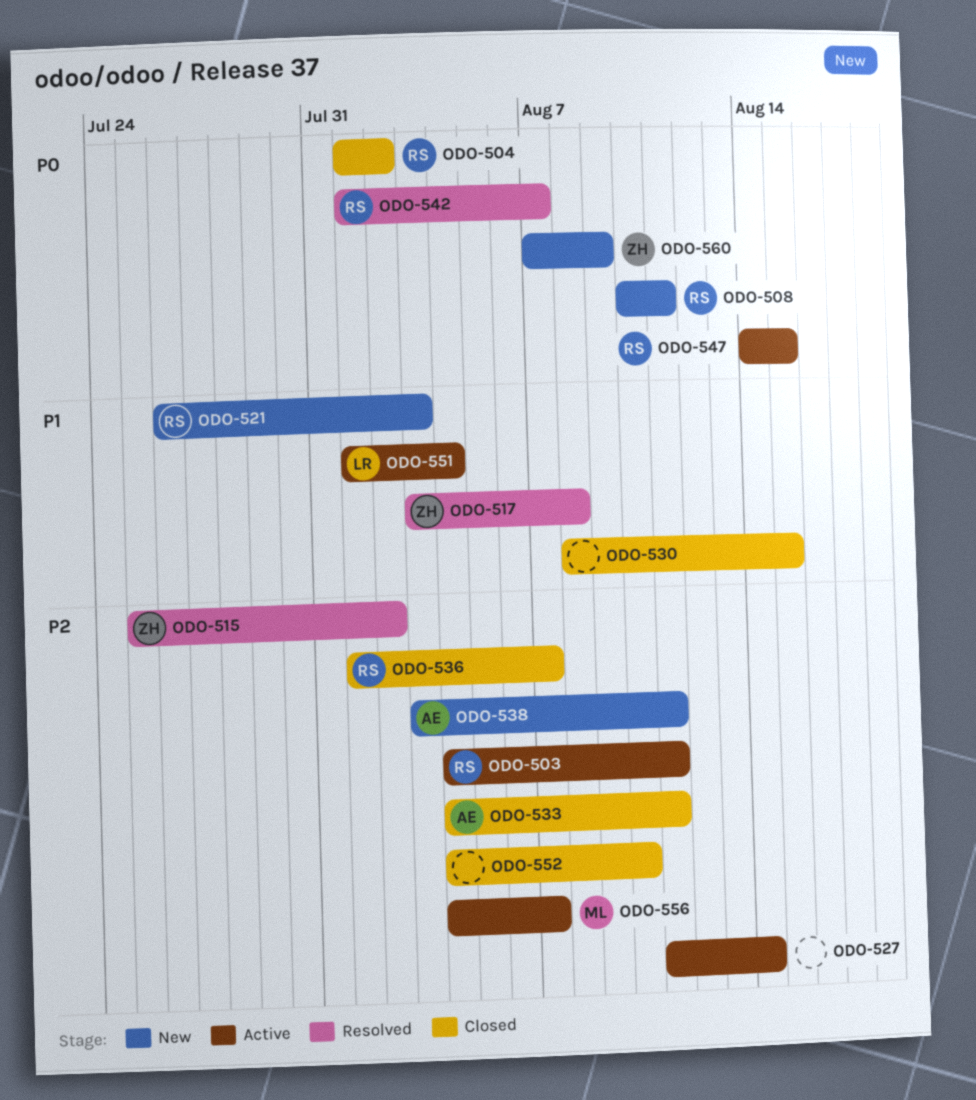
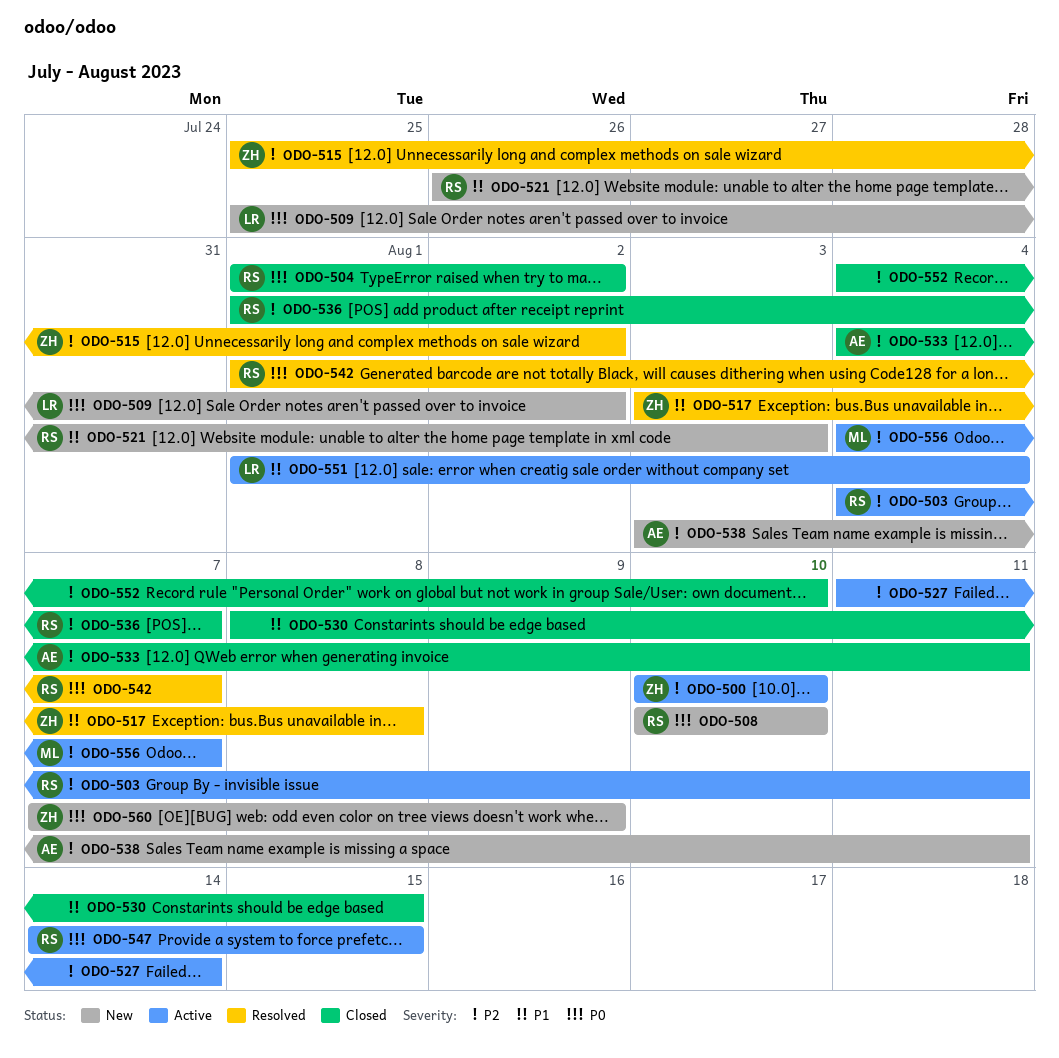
ODO-500: none -> present
ODO-508, due: Aug 11 -> Aug 10
ODO-509: none -> present

